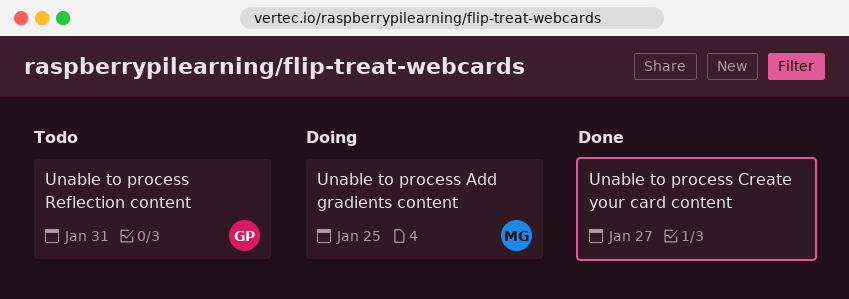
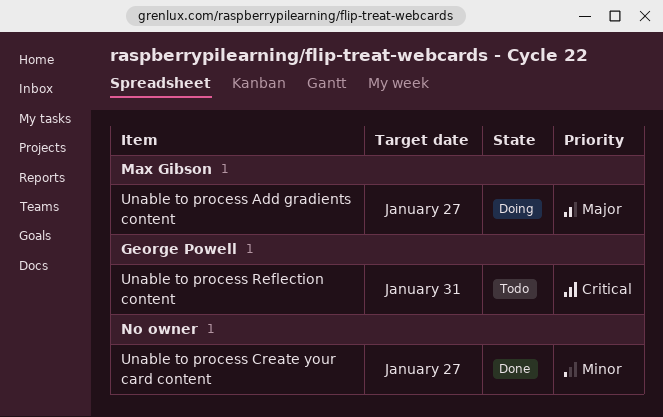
Unable to process Add gradients content, due: Jan 25 -> Jan 27

